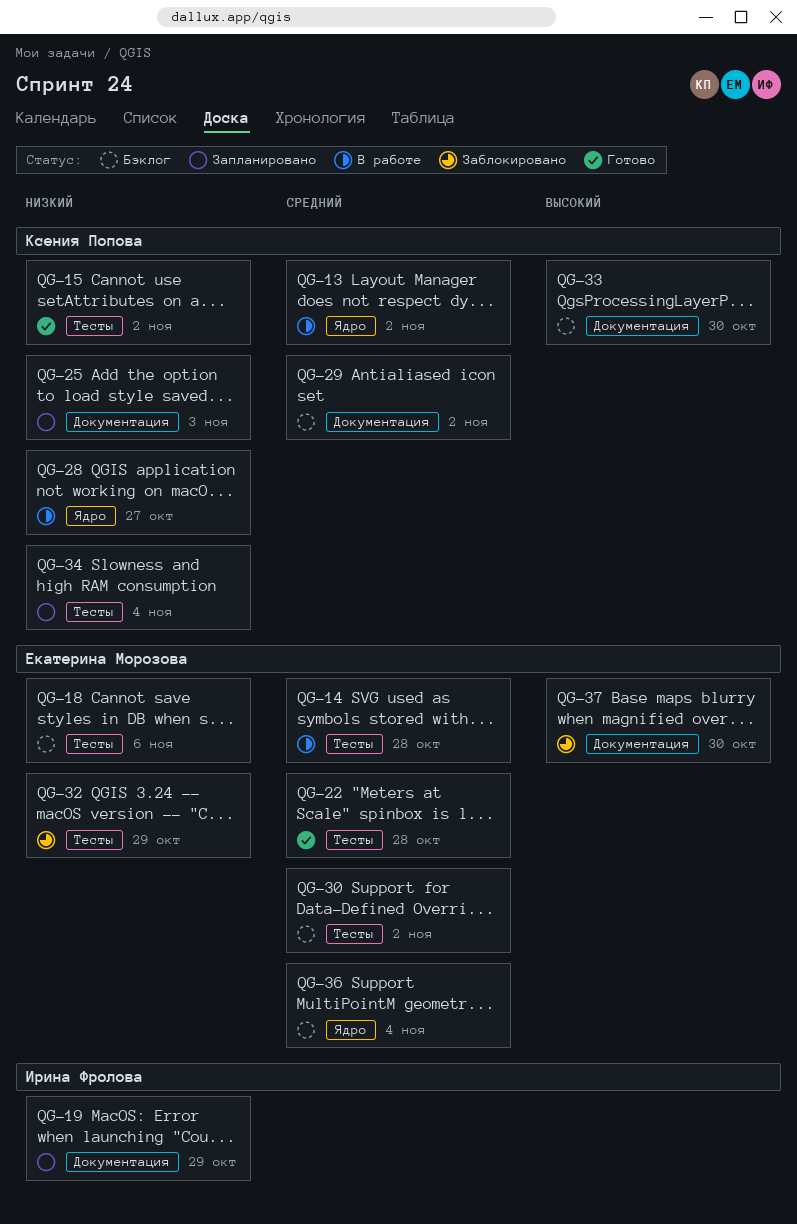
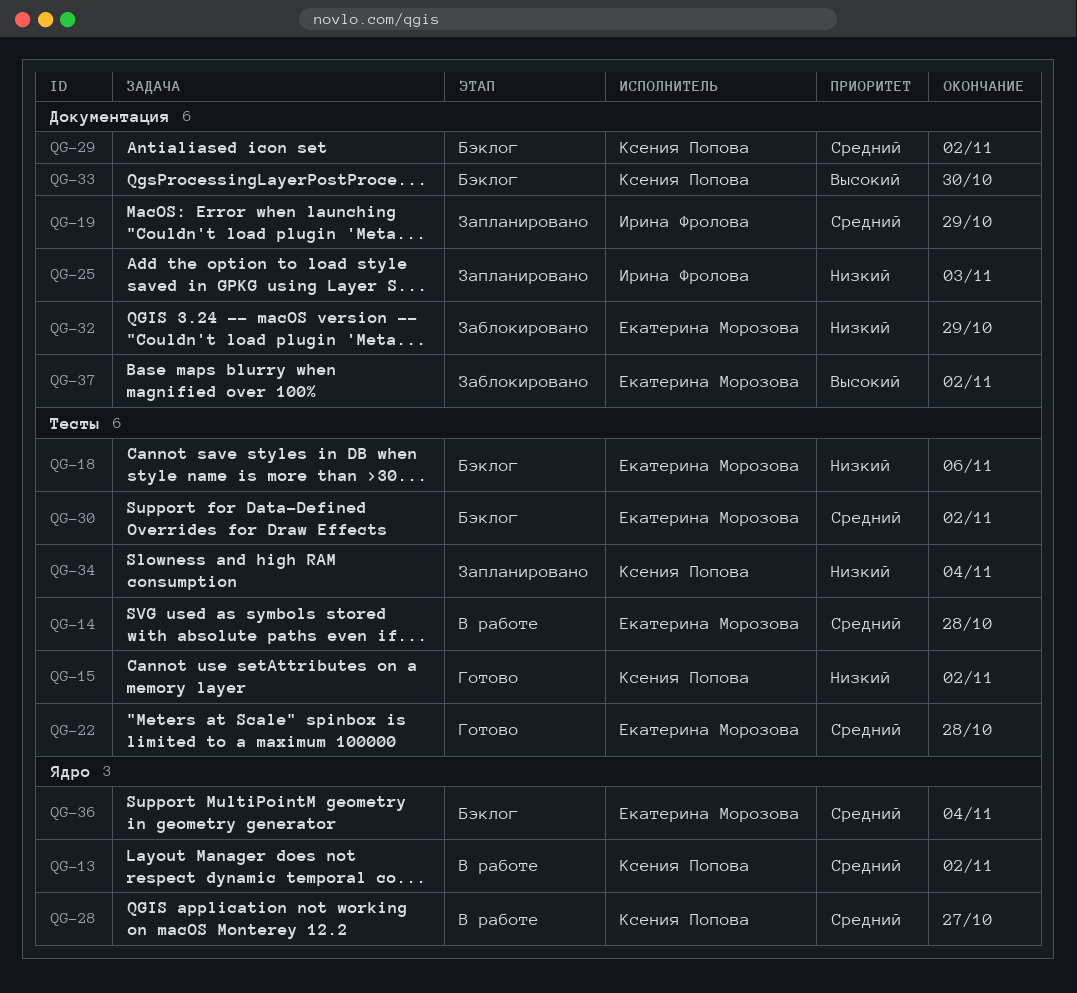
QG-19, priority: Низкий -> Средний
QG-25, owner: Ксения Попова -> Ирина Фролова
QG-28, priority: Низкий -> Средний
QG-32, label: Тесты -> Документация
QG-37, due: Oct 30 -> Nov 2

